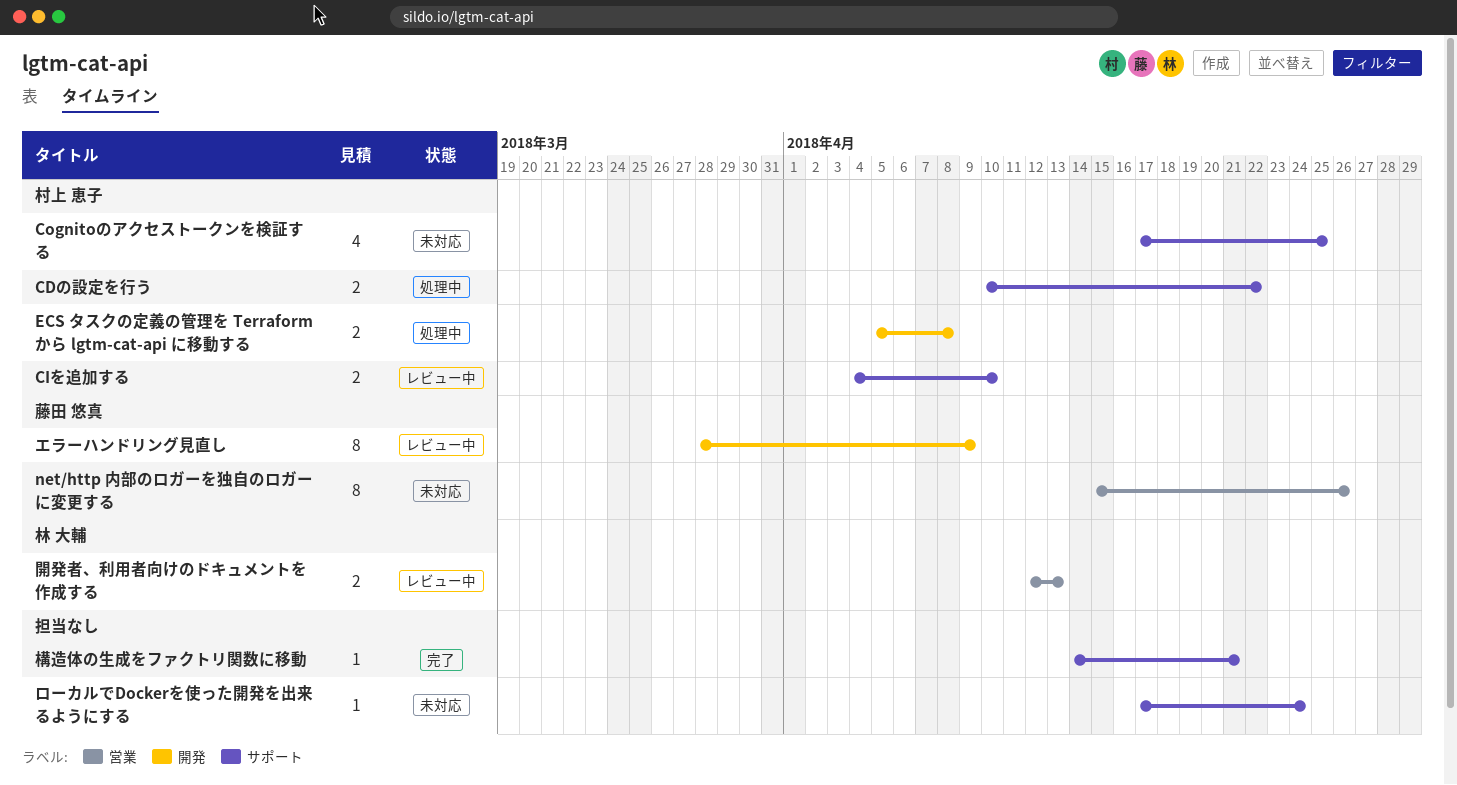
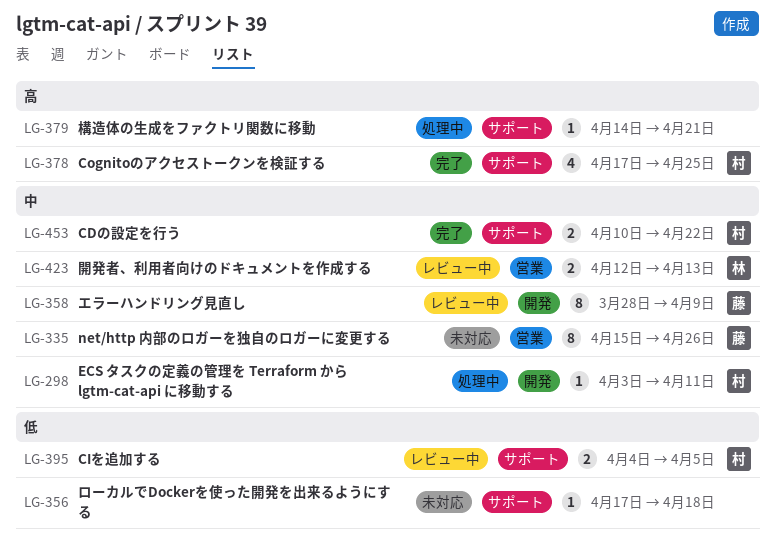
CDの設定を行う, status: 処理中 -> 完了
CIを追加する, due: Apr 10 -> Apr 5
Cognitoのアクセストークンを検証する, status: 未対応 -> 完了
ECS タスクの定義の管理を Terraform から lgtm-cat-api に移動する, estimate: 2 -> 1
ECS タスクの定義の管理を Terraform から lgtm-cat-api に移動する, start: Apr 5 -> Apr 3
ECS タスクの定義の管理を Terraform から lgtm-cat-api に移動する, due: Apr 8 -> Apr 11
ローカルでDockerを使った開発を出来るようにする, due: Apr 24 -> Apr 18
構造体の生成をファクトリ関数に移動, status: 完了 -> 処理中

